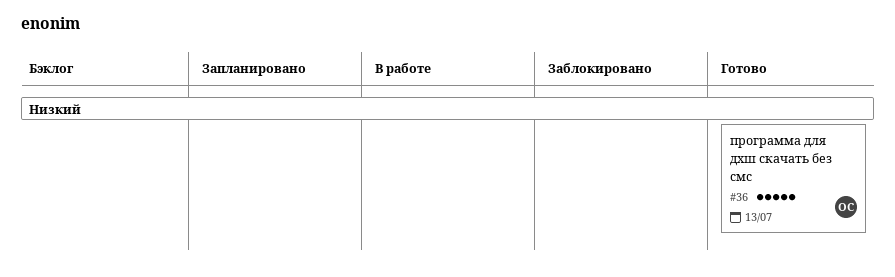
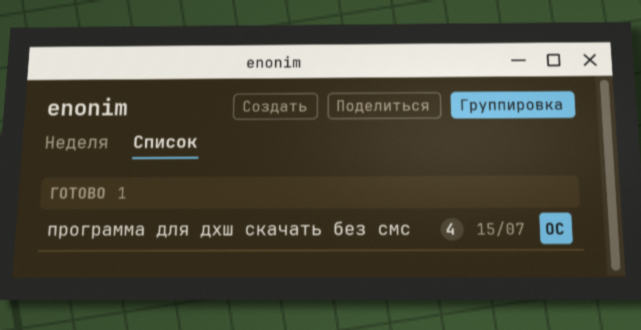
программа для дхш скачать без смс, estimate: 5 -> 4
программа для дхш скачать без смс, due: Jul 13 -> Jul 15

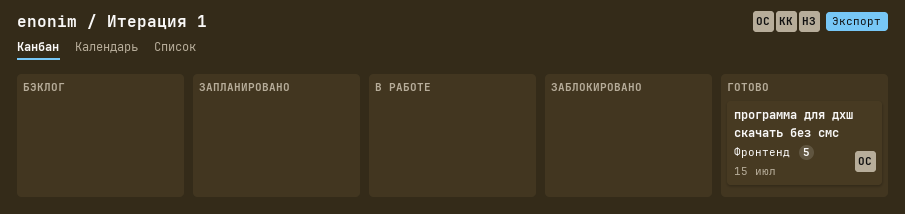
программа для дхш скачать без смс, estimate: 4 -> 5

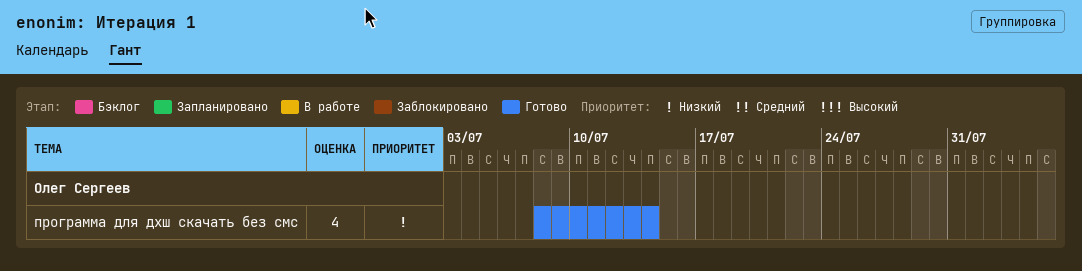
программа для дхш скачать без смс, estimate: 5 -> 4
программа для дхш скачать без смс, due: Jul 15 -> Jul 14

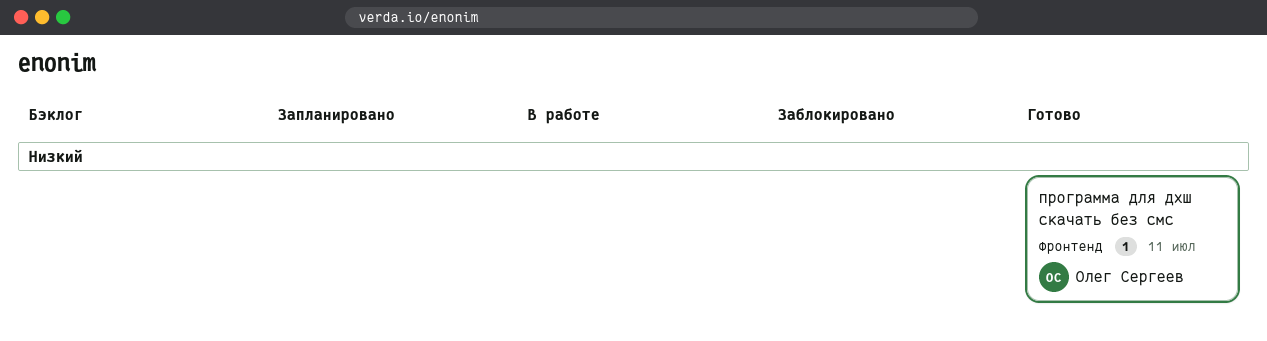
программа для дхш скачать без смс, estimate: 4 -> 1
программа для дхш скачать без смс, due: Jul 14 -> Jul 11

